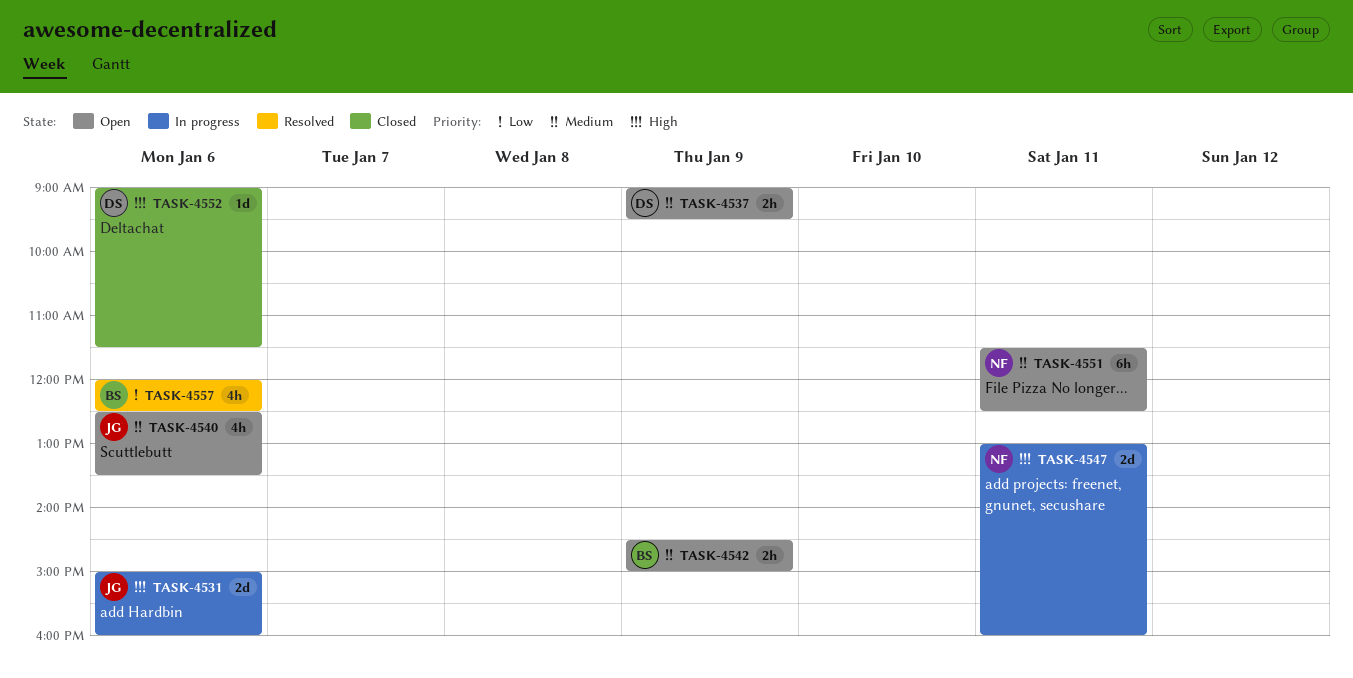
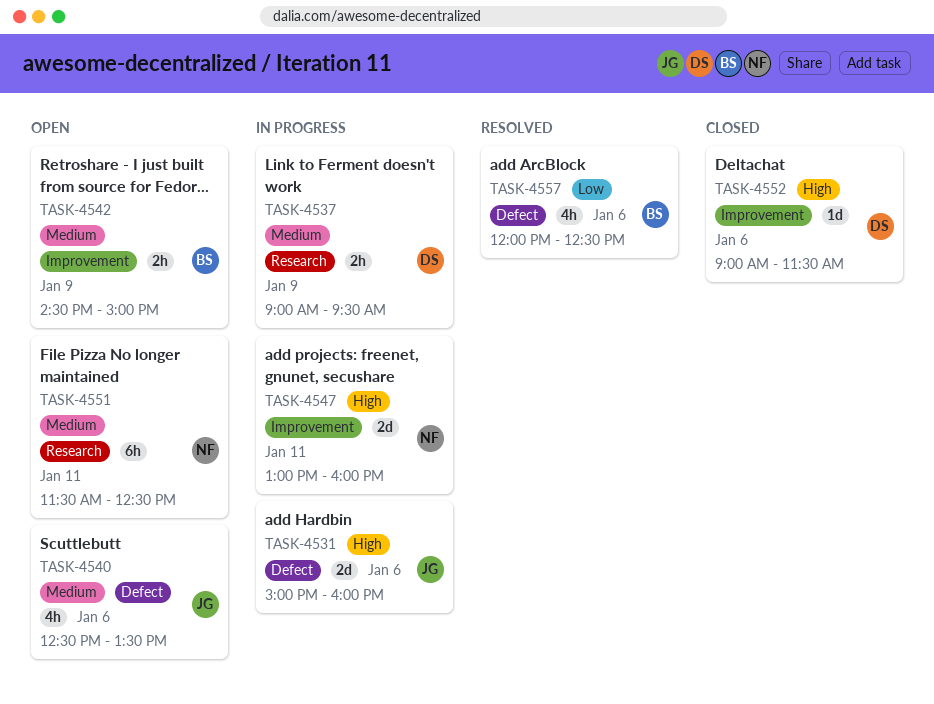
TASK-4537, status: Open -> In progress

